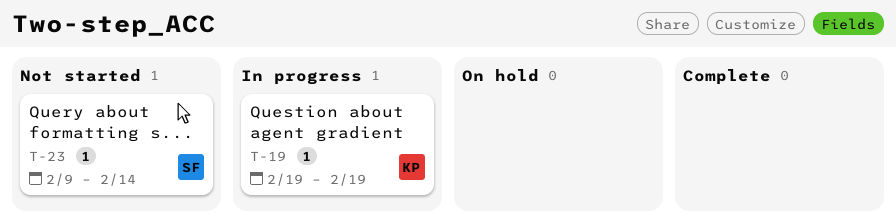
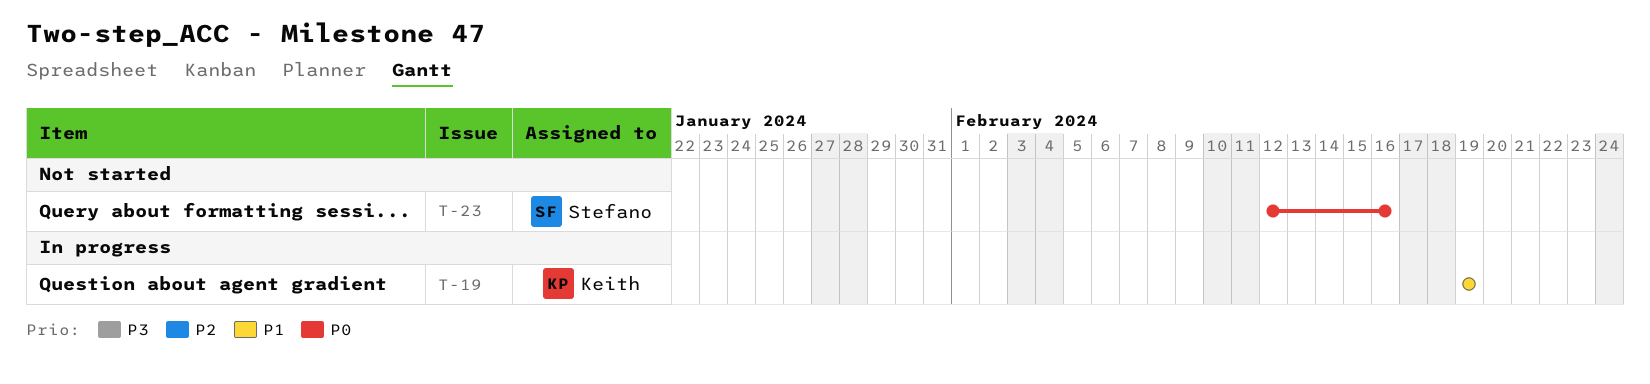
T-23, start: Feb 9 -> Feb 12
T-23, due: Feb 14 -> Feb 16

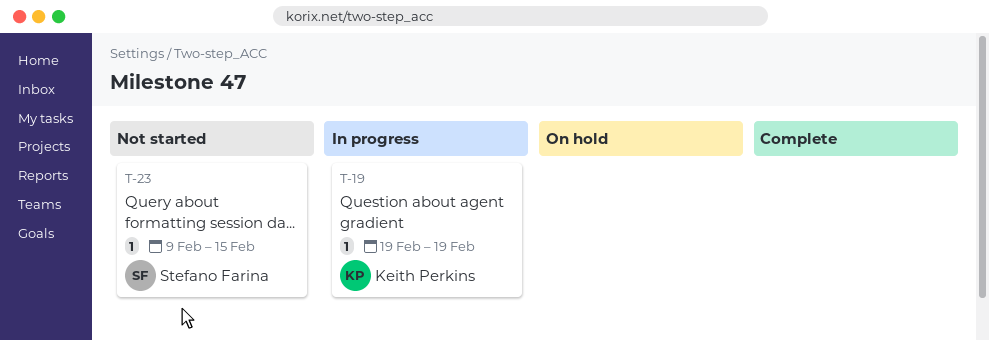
T-23, start: Feb 12 -> Feb 9
T-23, due: Feb 16 -> Feb 15

